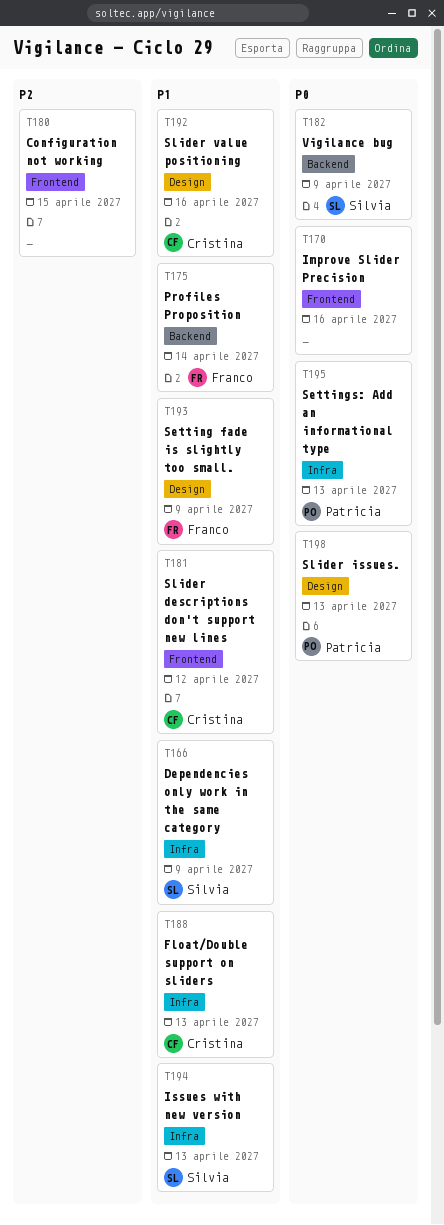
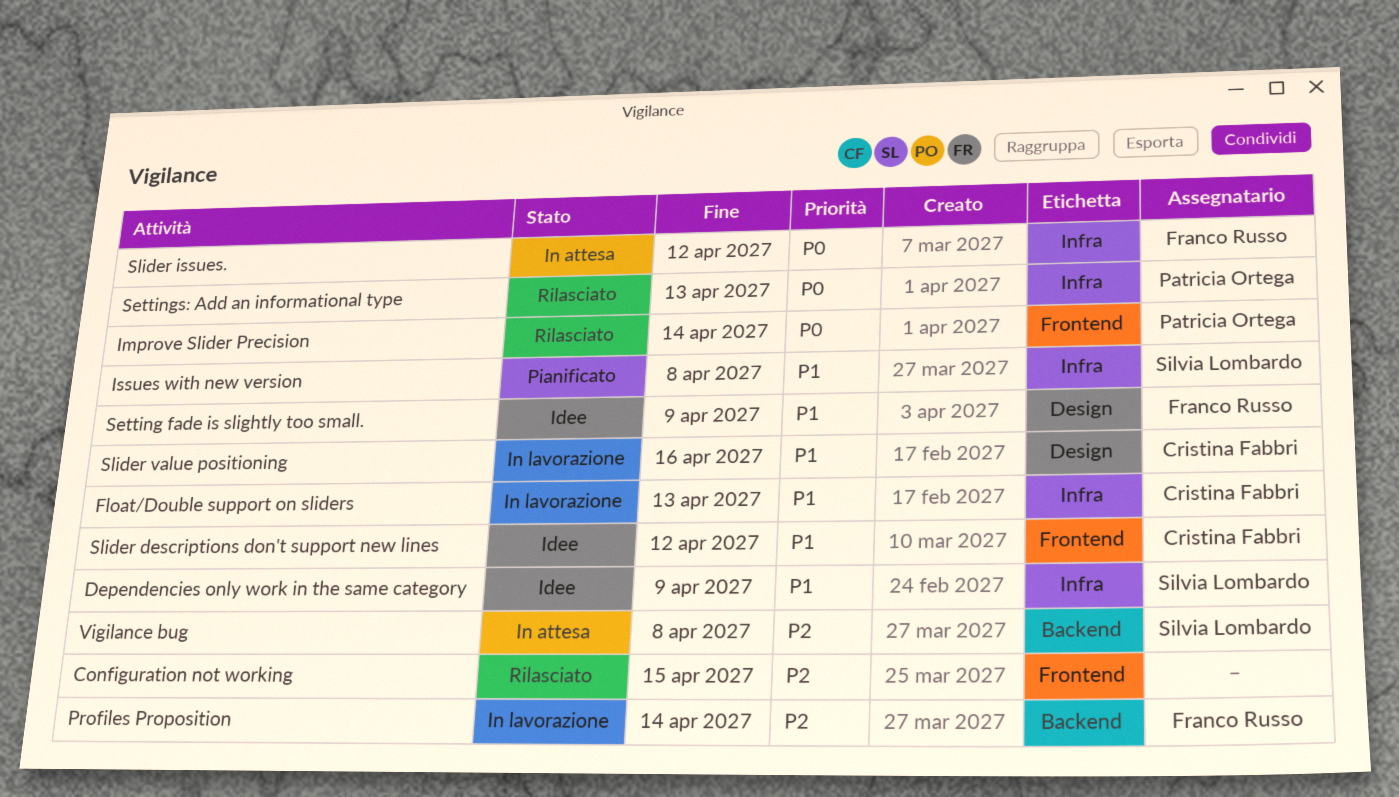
Improve Slider Precision, owner: none -> Patricia Ortega
Improve Slider Precision, due: Apr 16 -> Apr 14
Issues with new version, due: Apr 13 -> Apr 8
Profiles Proposition, priority: P1 -> P2
Slider issues., owner: Patricia Ortega -> Franco Russo
Slider issues., label: Design -> Infra
Slider issues., due: Apr 13 -> Apr 12
Vigilance bug, priority: P0 -> P2
Vigilance bug, due: Apr 9 -> Apr 8

